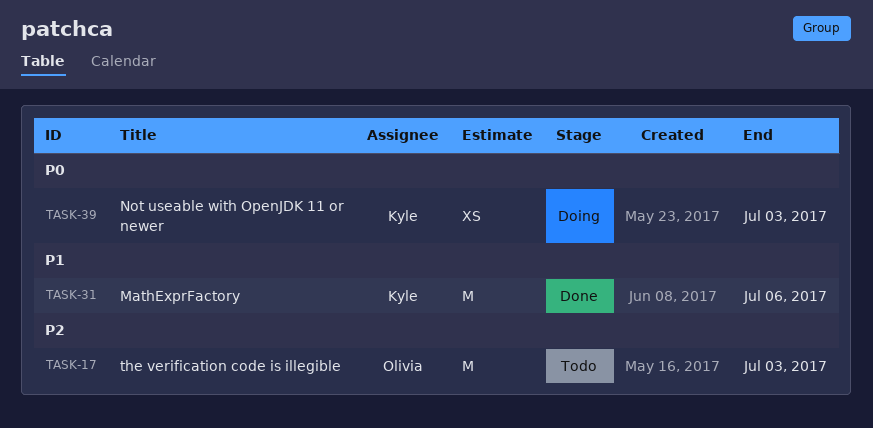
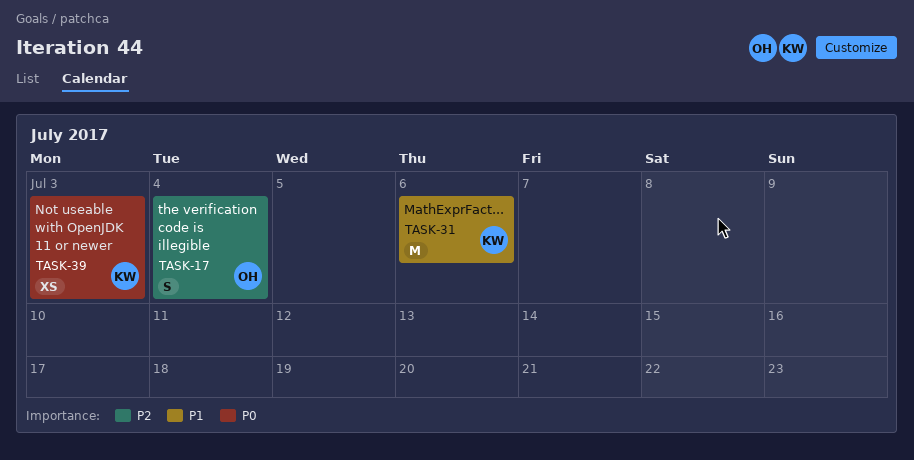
TASK-17, estimate: M -> S
TASK-17, due: Jul 3 -> Jul 4

